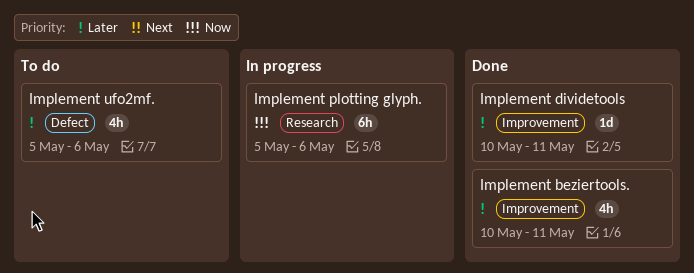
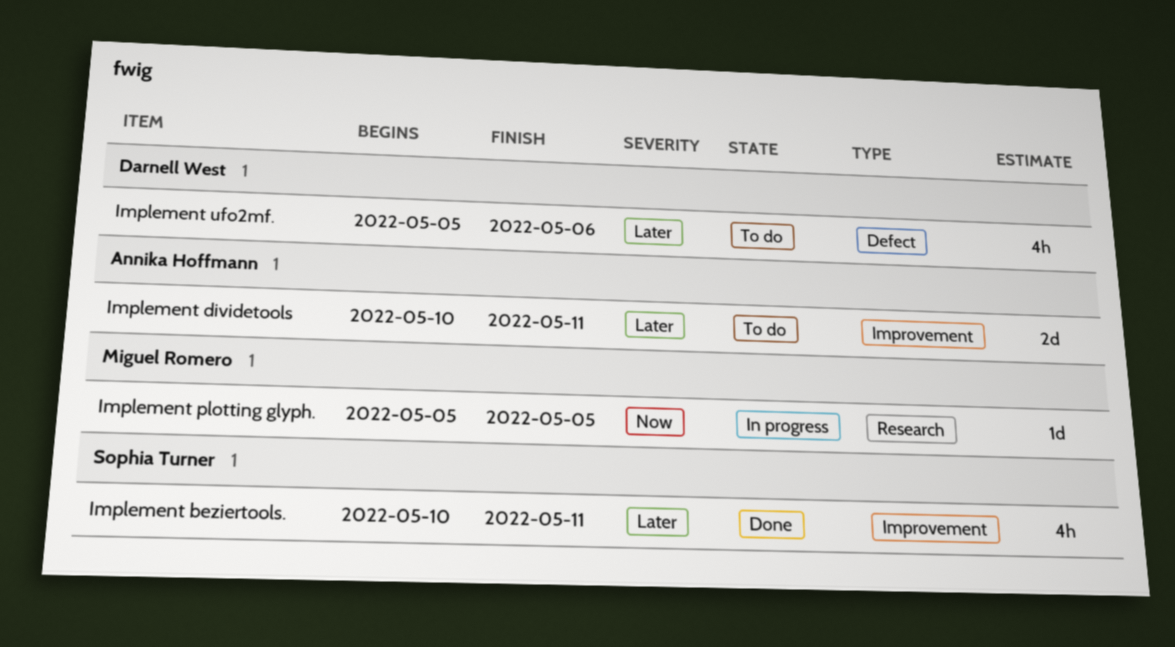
Implement dividetools, status: Done -> To do
Implement dividetools, estimate: 1d -> 2d
Implement plotting glyph., estimate: 6h -> 1d
Implement plotting glyph., due: May 6 -> May 5

